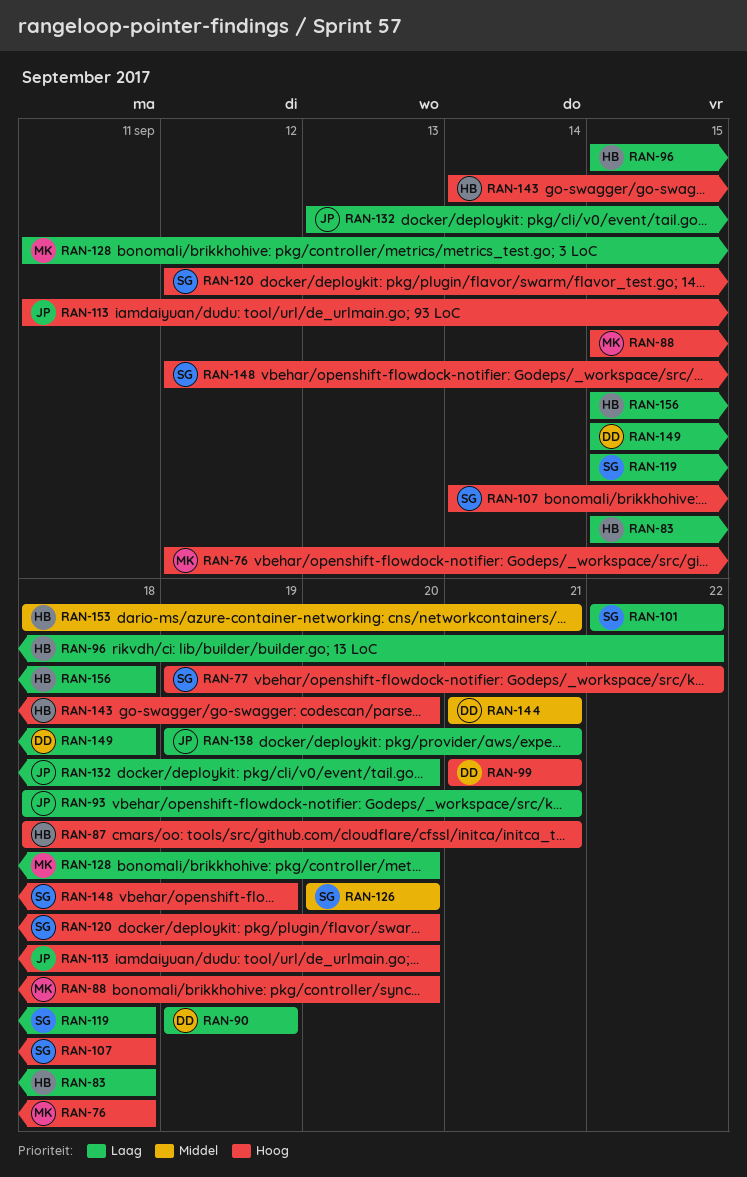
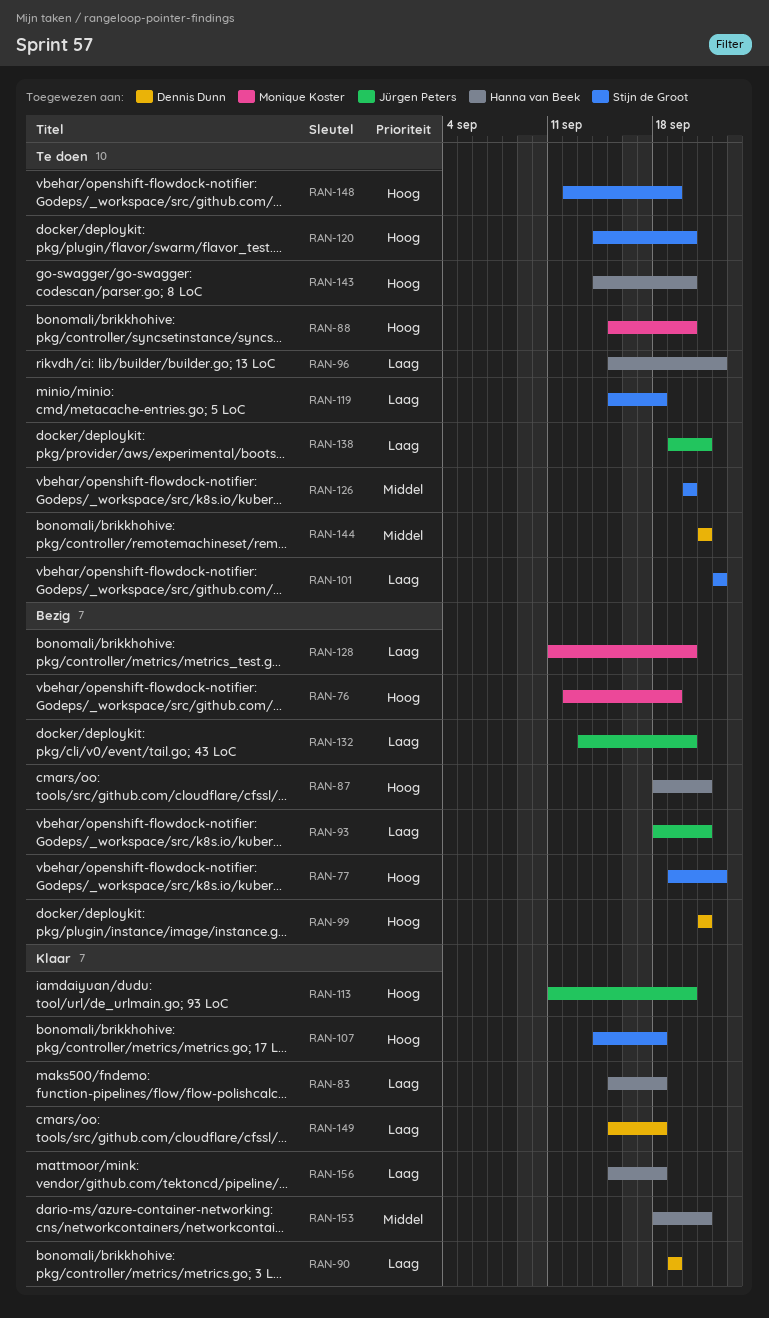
RAN-76, due: Sep 18 -> Sep 19
RAN-120, start: Sep 12 -> Sep 14

